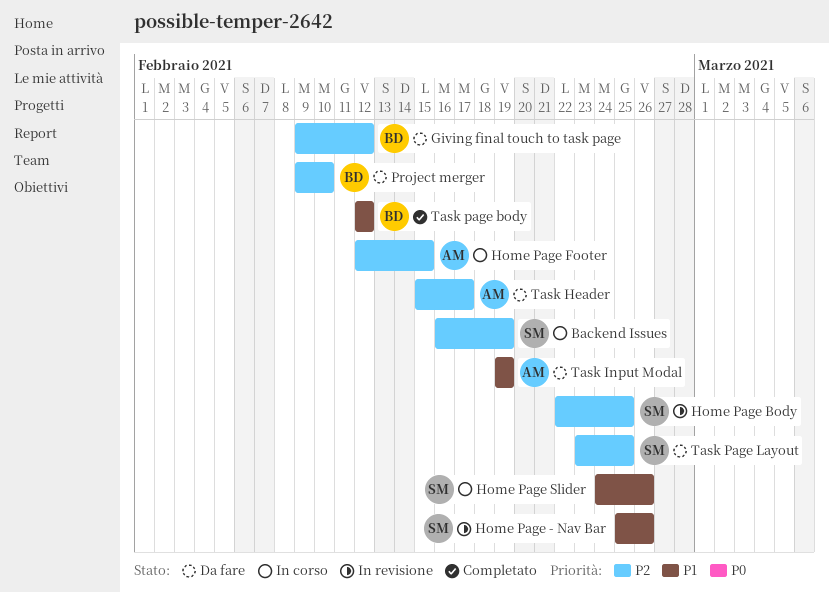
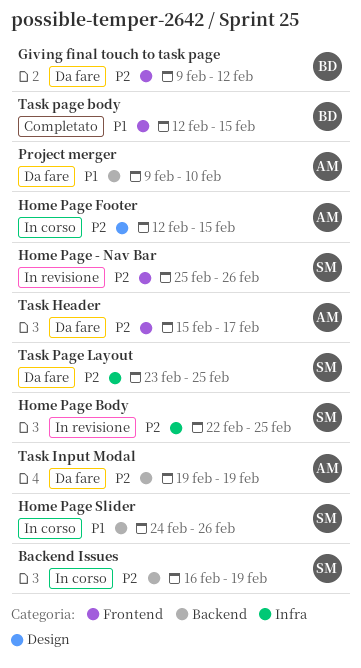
Home Page - Nav Bar, priority: P1 -> P2
Project merger, owner: BD -> AM
Project merger, priority: P2 -> P1
Task Input Modal, priority: P1 -> P2
Task page body, due: Feb 12 -> Feb 15

